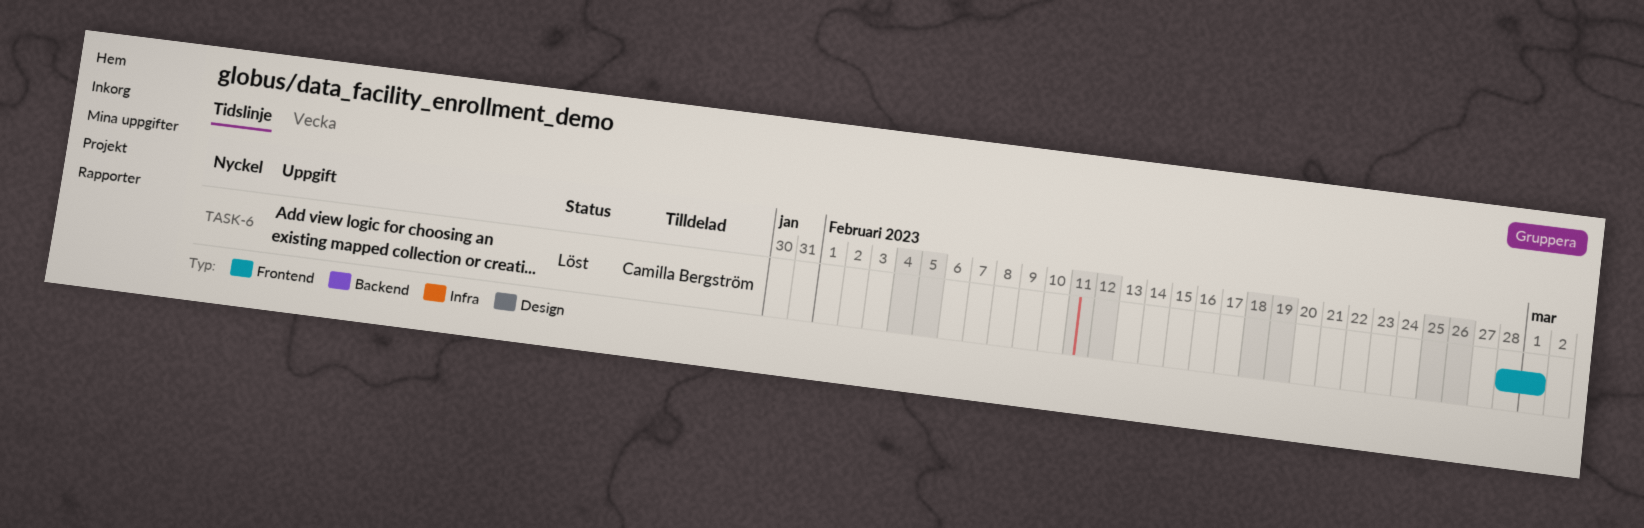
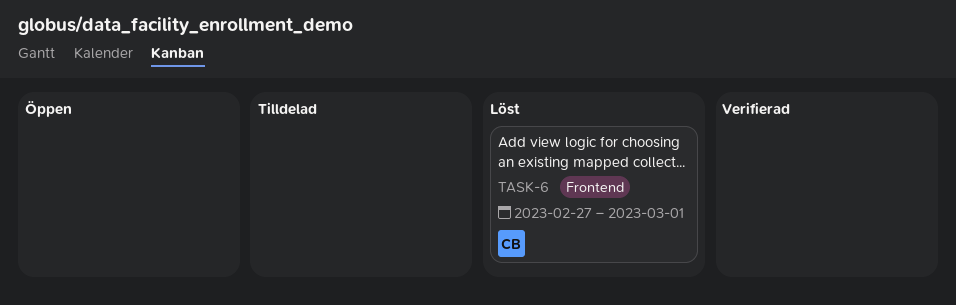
TASK-6, start: Feb 28 -> Feb 27

